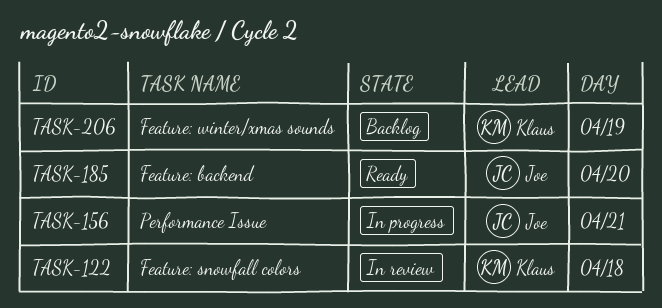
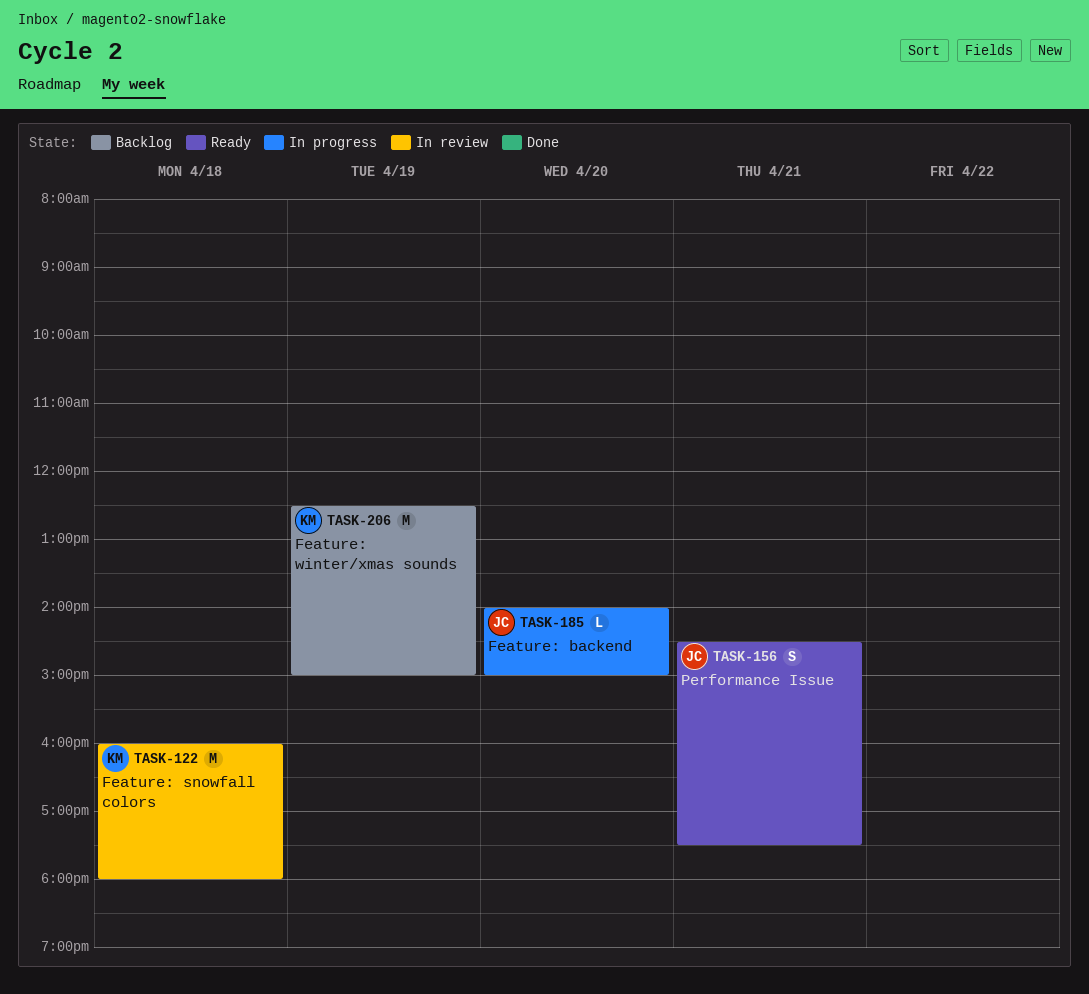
TASK-156, status: In progress -> Ready
TASK-185, status: Ready -> In progress

